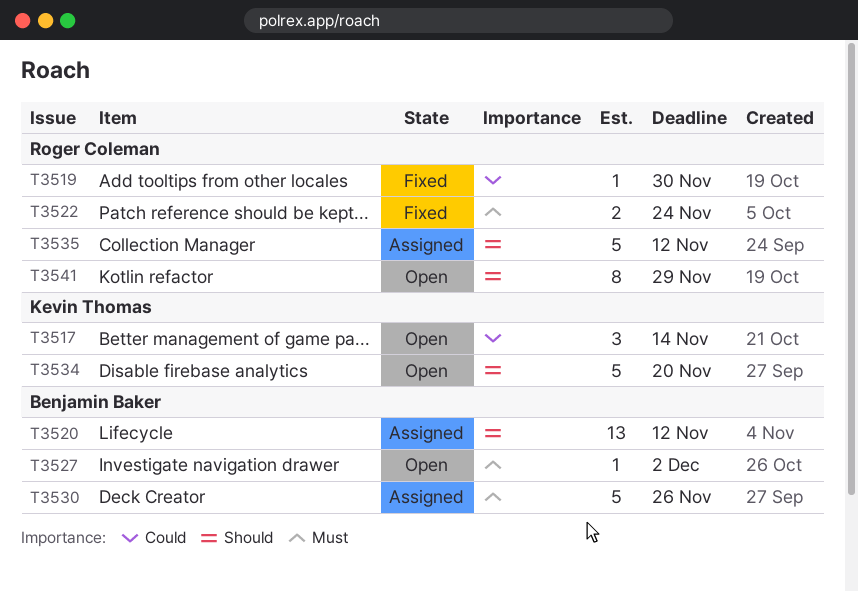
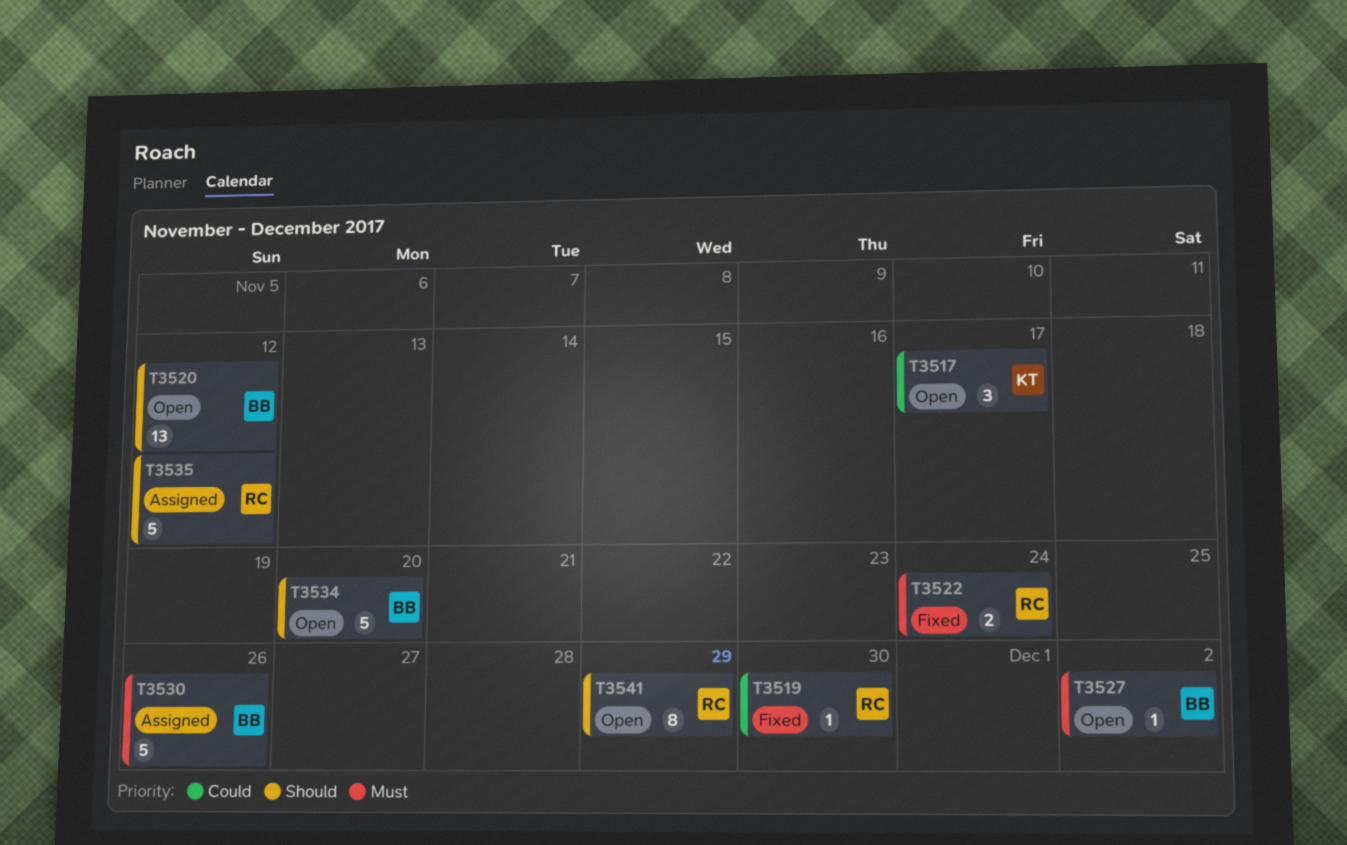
T3517, due: Nov 14 -> Nov 17
T3520, status: Assigned -> Open
T3534, owner: Kevin Thomas -> Benjamin Baker

